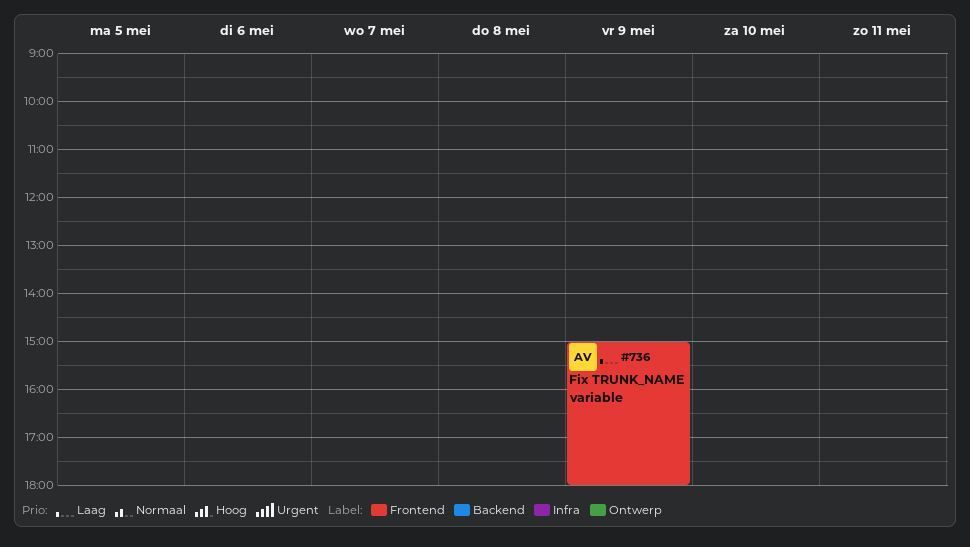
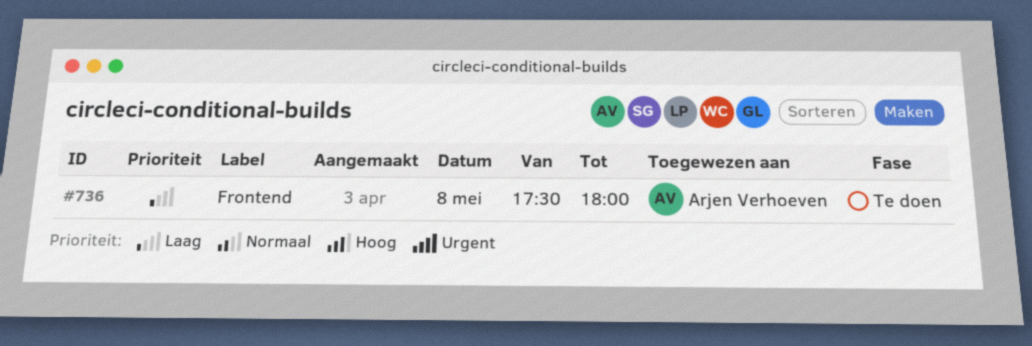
#736, day: May 9 -> May 8
#736, begins: 15:00 -> 17:30

